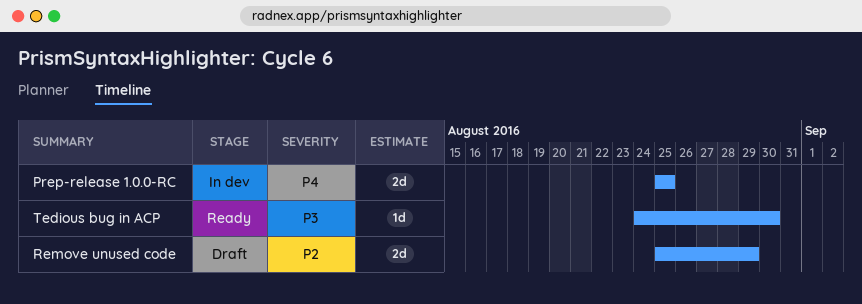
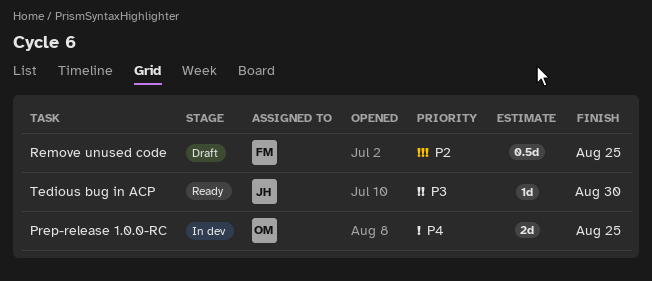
Remove unused code, estimate: 2d -> 0.5d
Remove unused code, due: Aug 29 -> Aug 25

